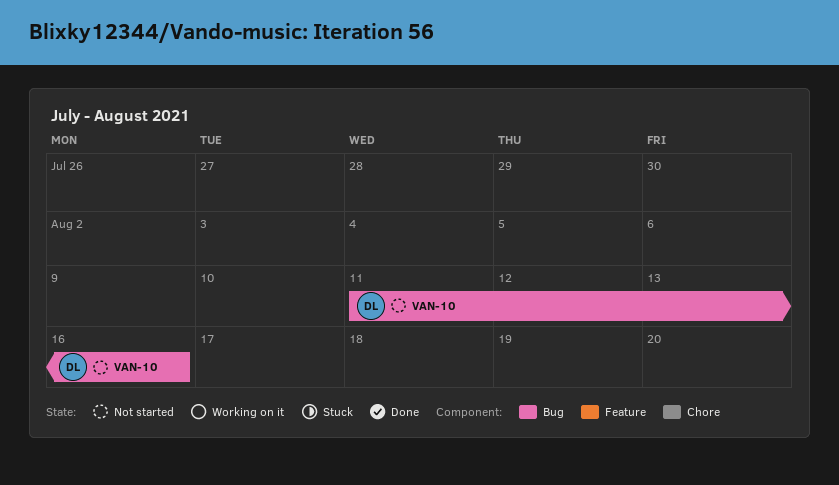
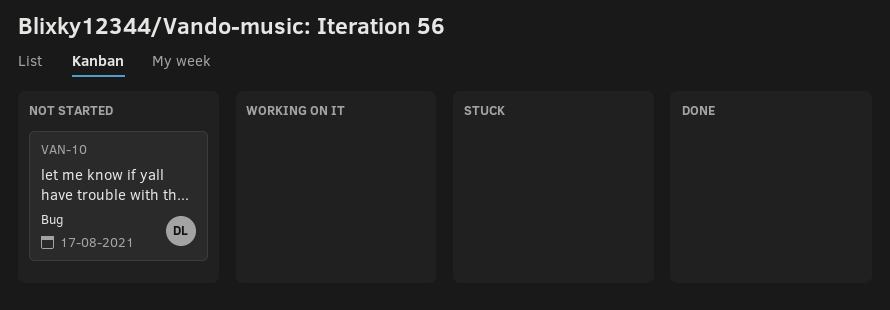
VAN-10, due: Aug 16 -> Aug 17

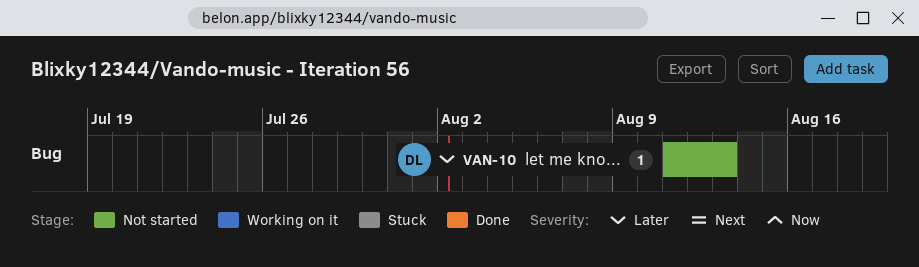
VAN-10, due: Aug 17 -> Aug 13

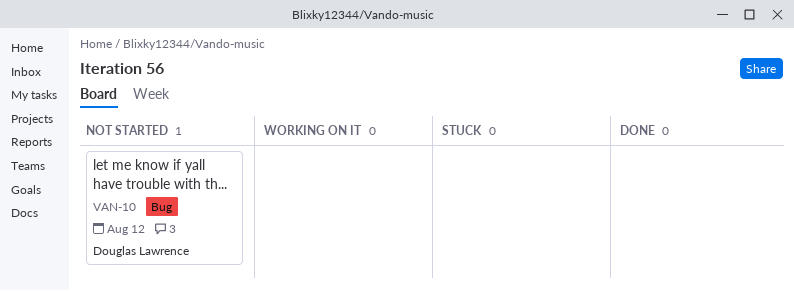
VAN-10, due: Aug 13 -> Aug 12

